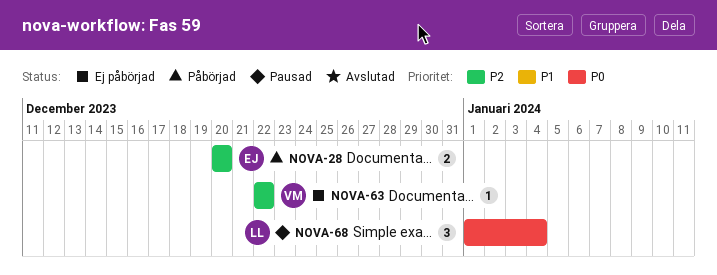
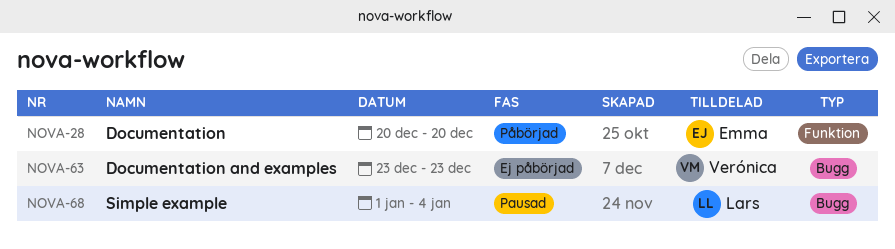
NOVA-63, start: Dec 22 -> Dec 23
NOVA-63, due: Dec 22 -> Dec 23

